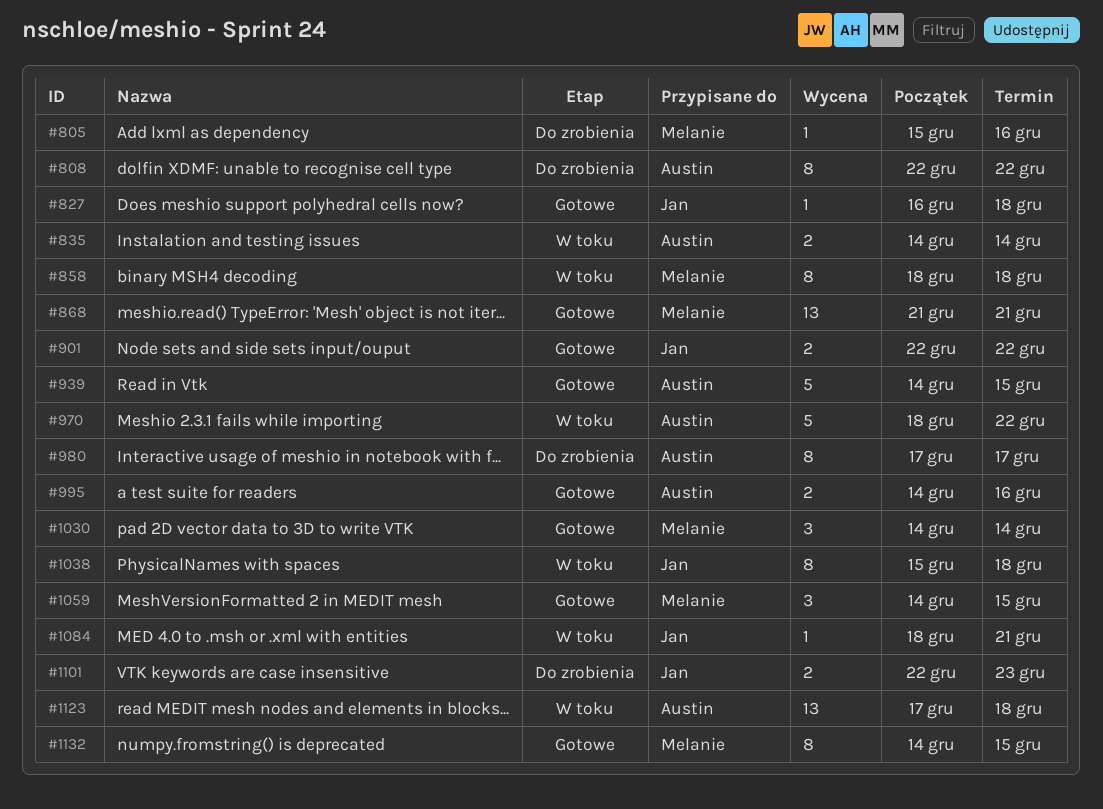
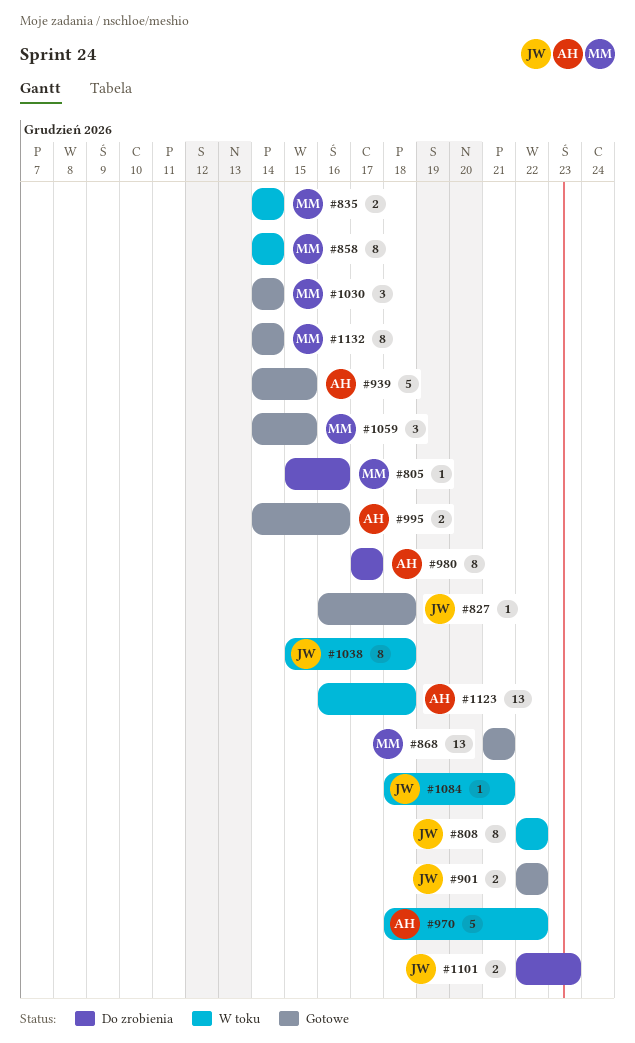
#808, status: Do zrobienia -> W toku
#808, owner: Austin -> Jan
#835, owner: Austin -> Melanie
#858, start: Dec 18 -> Dec 14
#858, due: Dec 18 -> Dec 14
#1123, start: Dec 17 -> Dec 16
#1132, due: Dec 15 -> Dec 14

